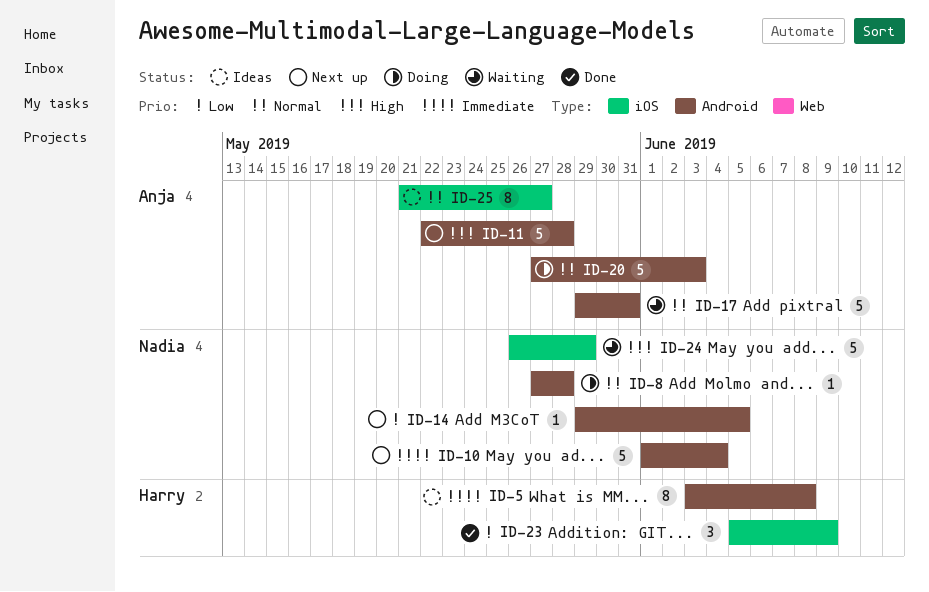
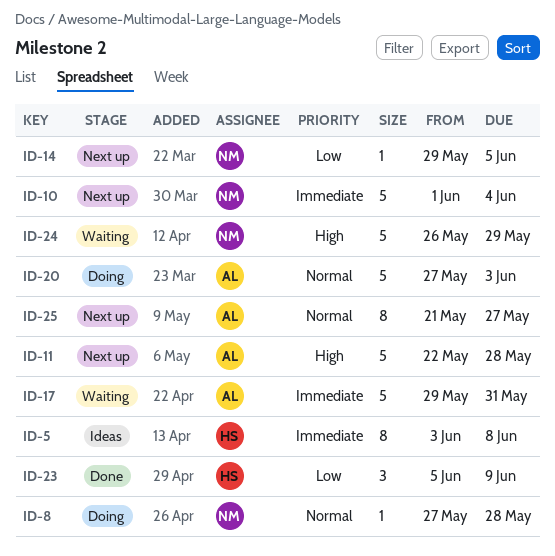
ID-17, priority: Normal -> Immediate
ID-25, status: Ideas -> Next up

